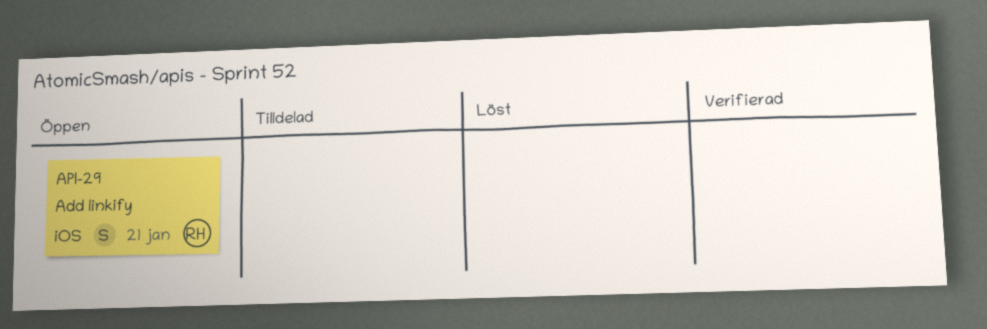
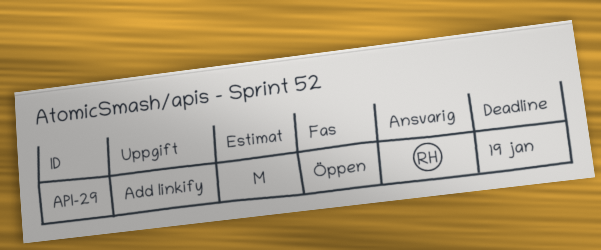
API-29, estimate: S -> M
API-29, due: Jan 21 -> Jan 19

